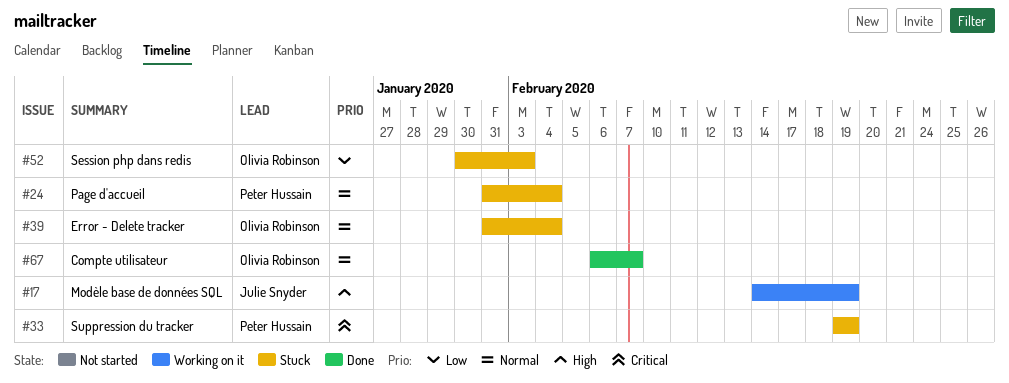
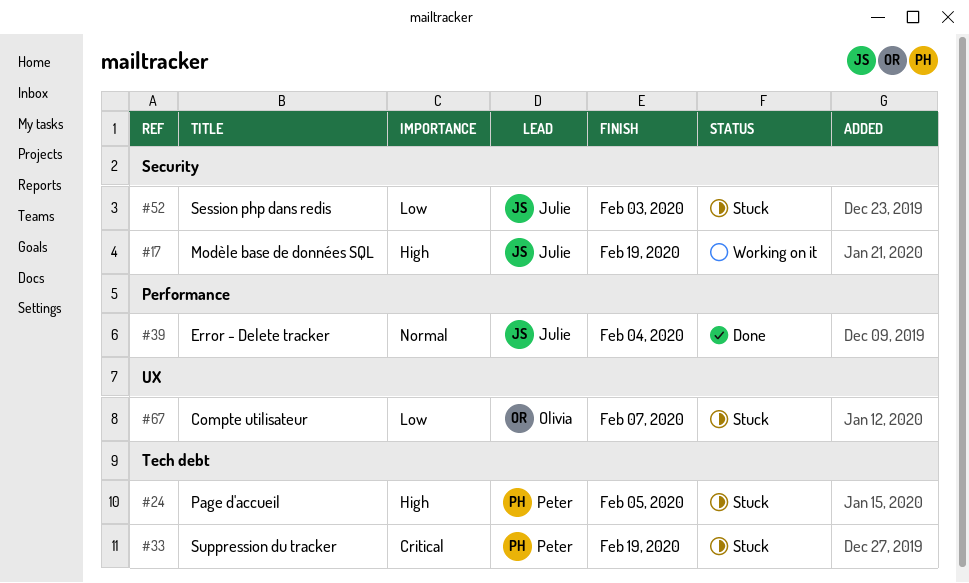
#24, priority: Normal -> High
#24, due: Feb 4 -> Feb 5
#39, status: Stuck -> Done
#39, owner: Olivia Robinson -> Julie Snyder
#52, owner: Olivia Robinson -> Julie Snyder
#67, status: Done -> Stuck
#67, priority: Normal -> Low

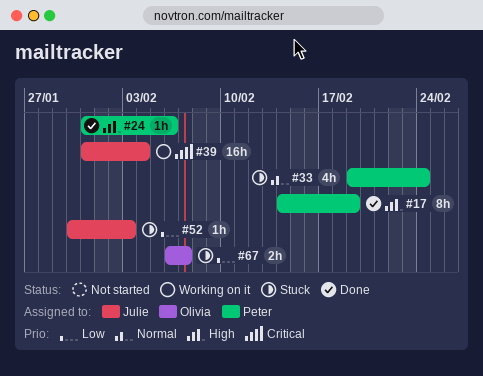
#17, status: Working on it -> Done
#17, owner: Julie -> Peter
#24, status: Stuck -> Done
#24, due: Feb 5 -> Feb 6
#33, priority: Critical -> Normal
#33, due: Feb 19 -> Feb 24
#39, status: Done -> Working on it
#39, priority: Normal -> Critical

